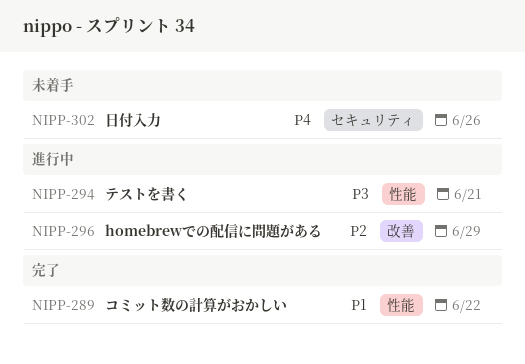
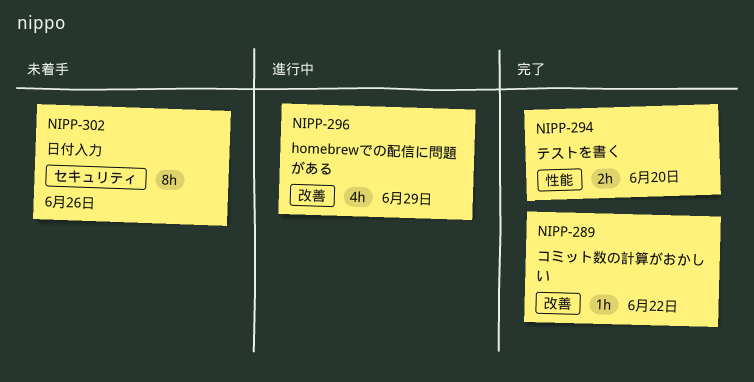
NIPP-289, label: 性能 -> 改善
NIPP-294, status: 進行中 -> 完了
NIPP-294, due: Jun 21 -> Jun 20

